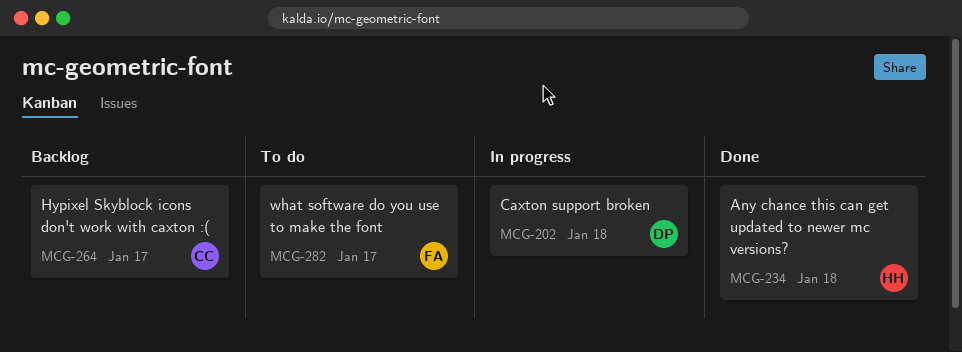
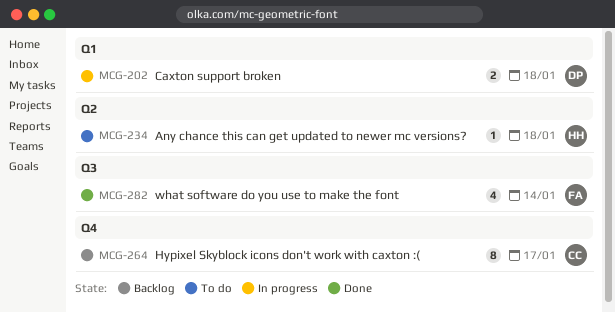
MCG-234, status: Done -> To do
MCG-282, status: To do -> Done
MCG-282, due: Jan 17 -> Jan 14

